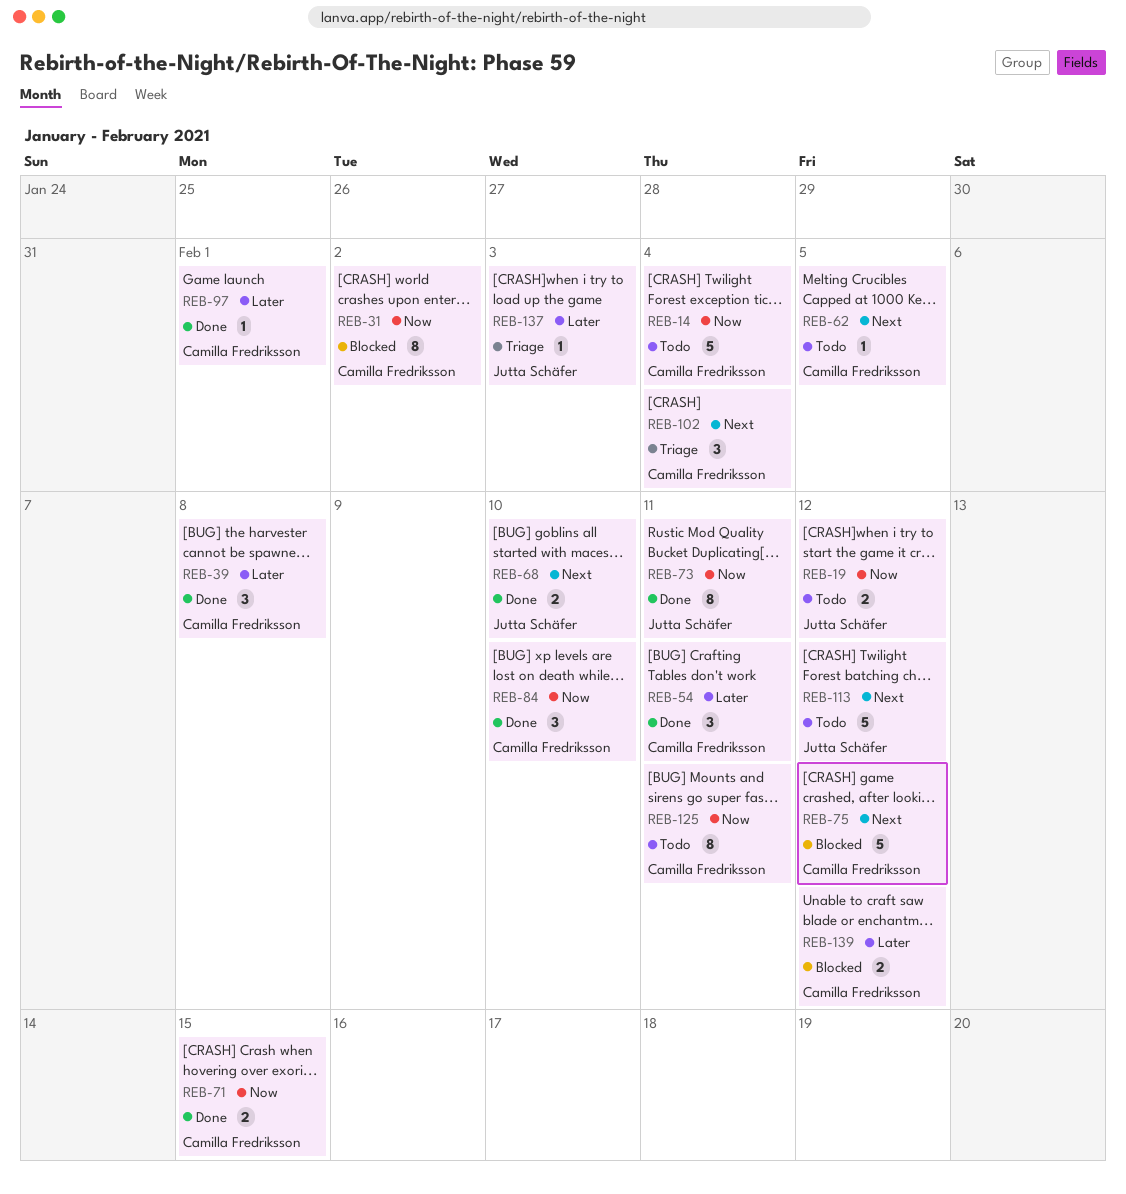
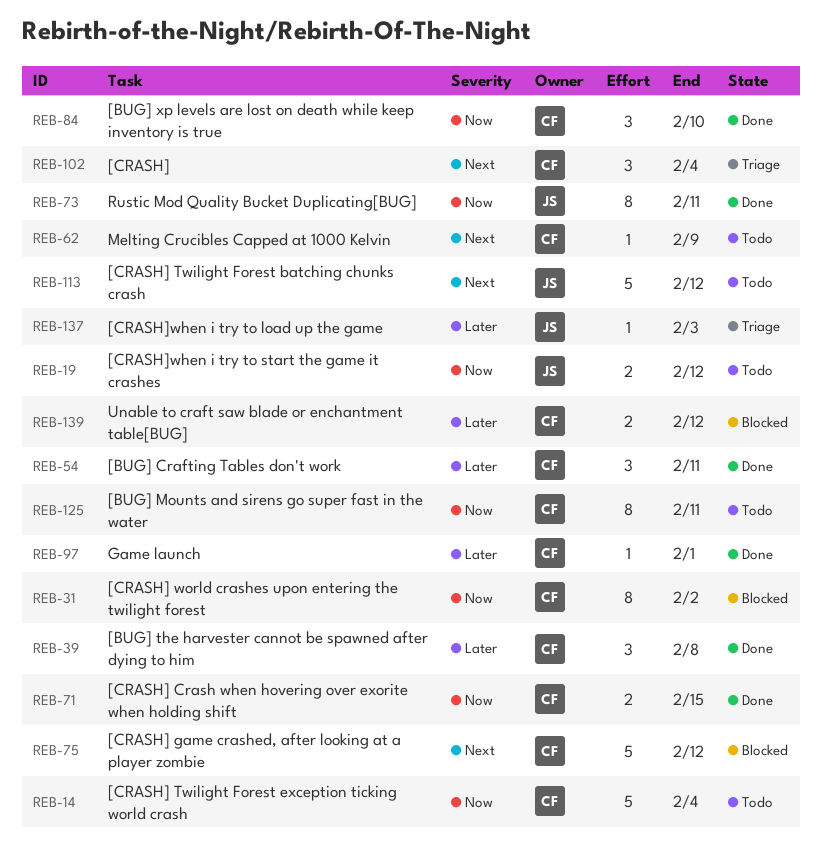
REB-62, due: Feb 5 -> Feb 9
REB-68: present -> none

